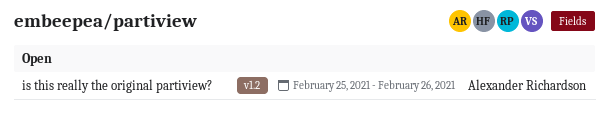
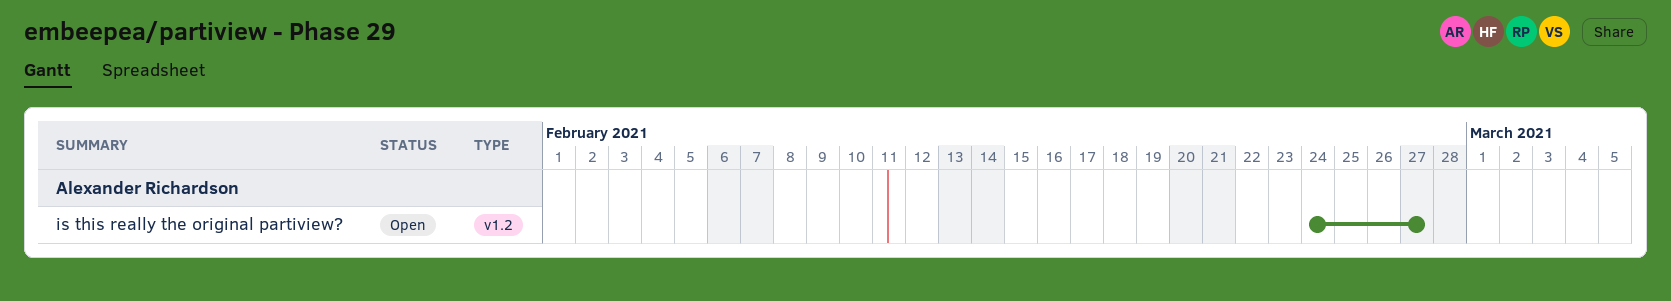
is this really the original partiview?, start: Feb 25 -> Feb 24
is this really the original partiview?, due: Feb 26 -> Feb 27

